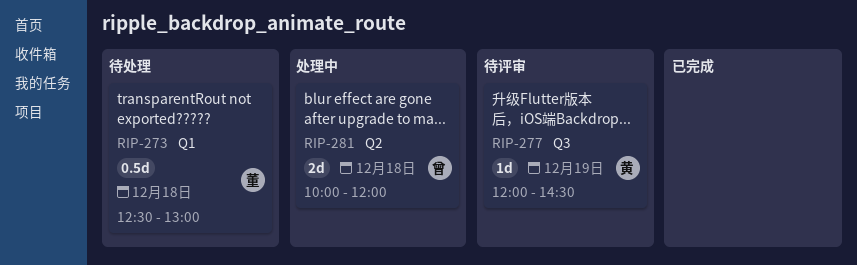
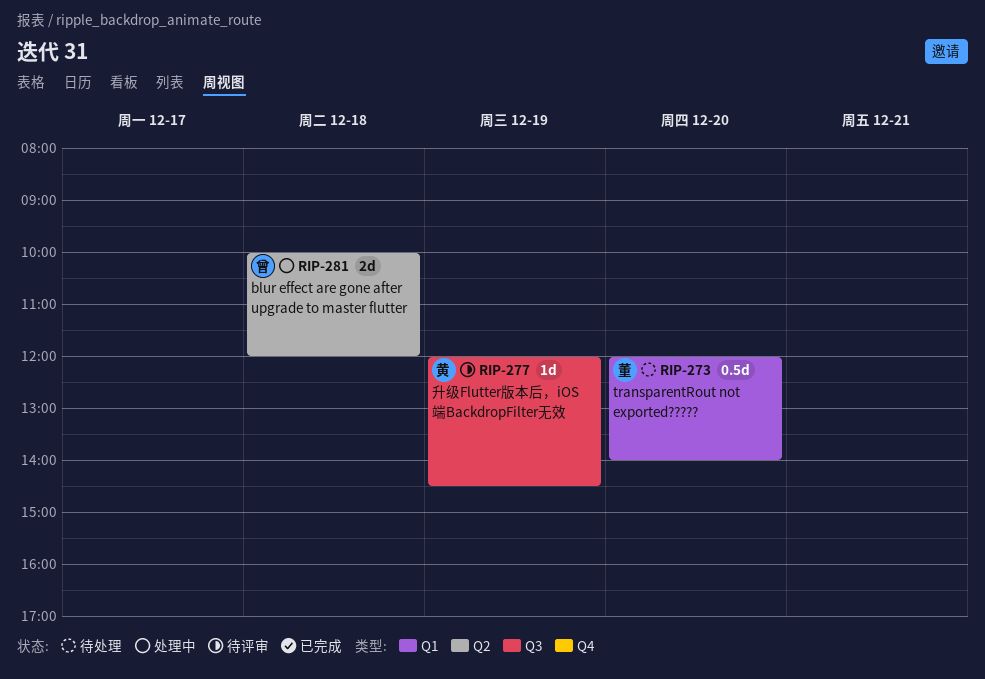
RIP-273, day: Dec 18 -> Dec 20
RIP-273, begins: 12:30 -> 12:00
RIP-273, ends: 13:00 -> 14:00

